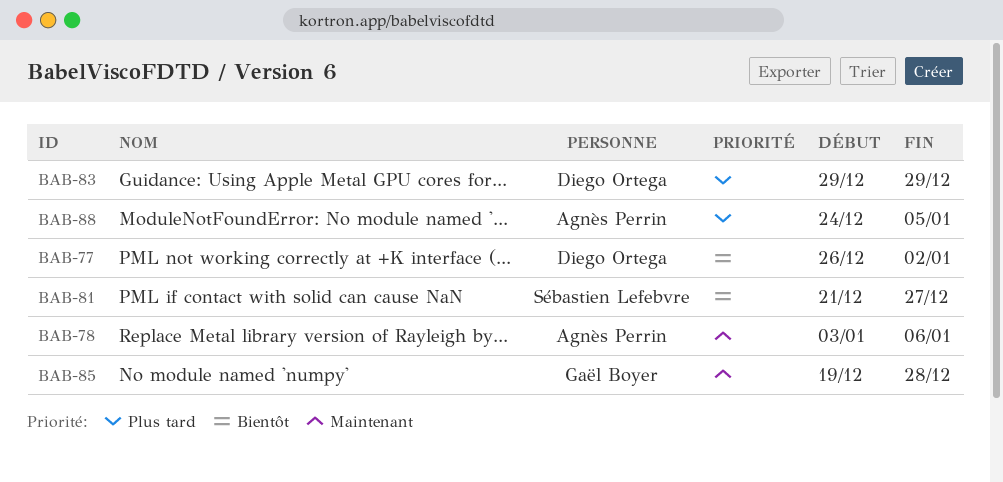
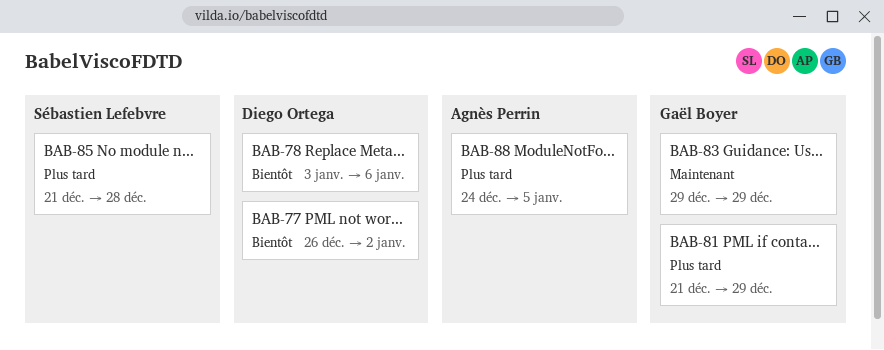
BAB-78, owner: Agnès Perrin -> Diego Ortega
BAB-78, priority: Maintenant -> Bientôt
BAB-81, owner: Sébastien Lefebvre -> Gaël Boyer
BAB-81, priority: Bientôt -> Plus tard
BAB-81, due: Dec 27 -> Dec 29
BAB-83, owner: Diego Ortega -> Gaël Boyer
BAB-83, priority: Plus tard -> Maintenant
BAB-85, owner: Gaël Boyer -> Sébastien Lefebvre
BAB-85, priority: Maintenant -> Plus tard
BAB-85, start: Dec 19 -> Dec 21

